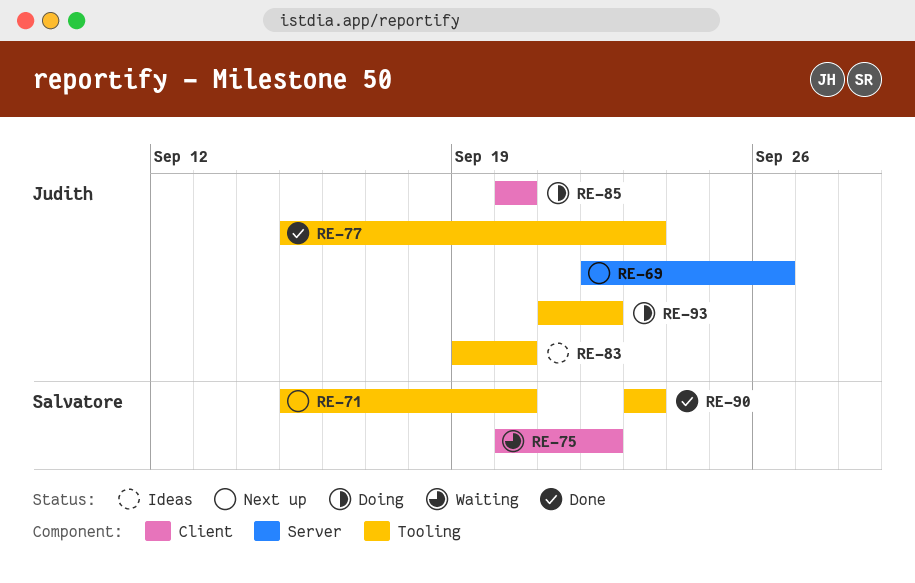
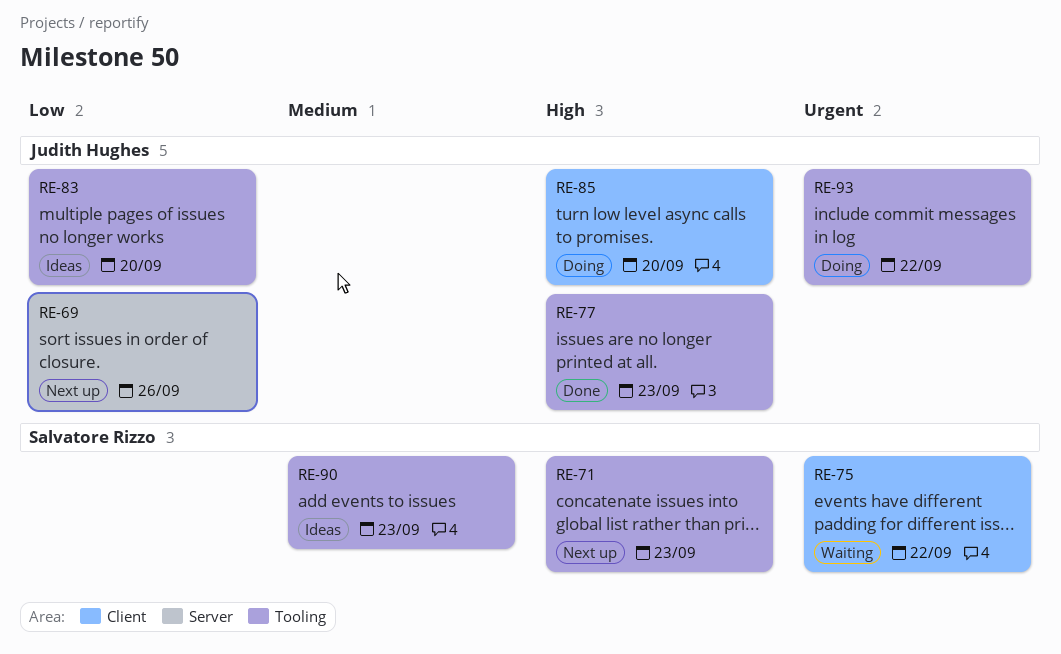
RE-71, due: Sep 20 -> Sep 23
RE-90, status: Done -> Ideas

